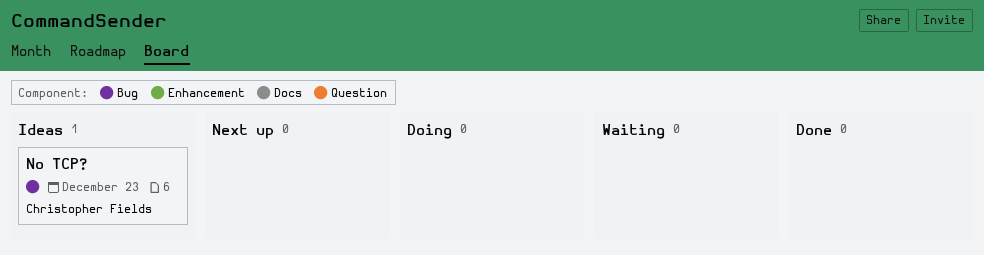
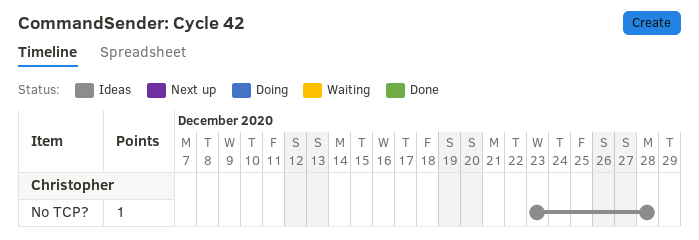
No TCP?, due: Dec 23 -> Dec 28

